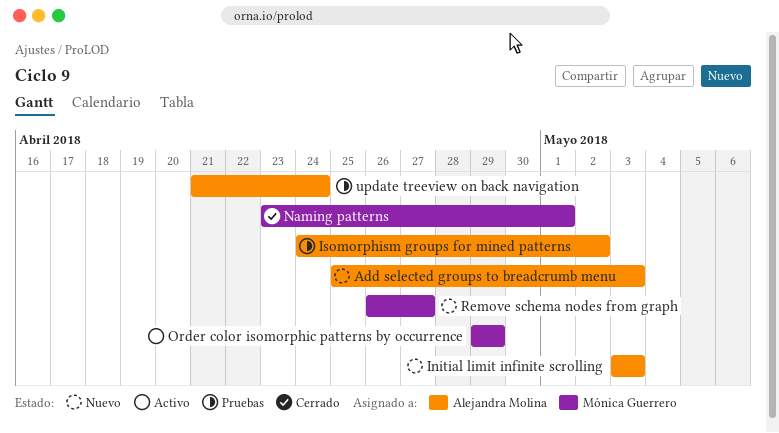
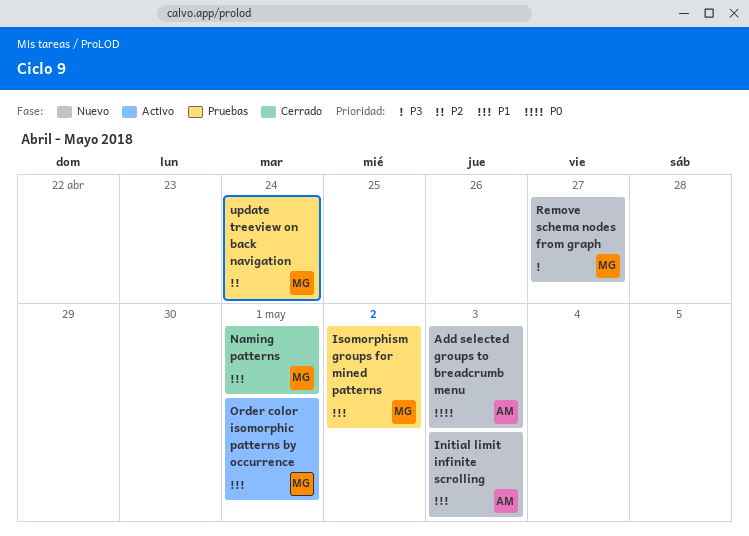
Isomorphism groups for mined patterns, owner: Alejandra Molina -> Mónica Guerrero
Order color isomorphic patterns by occurrence, due: Apr 29 -> May 1
update treeview on back navigation, owner: Alejandra Molina -> Mónica Guerrero

